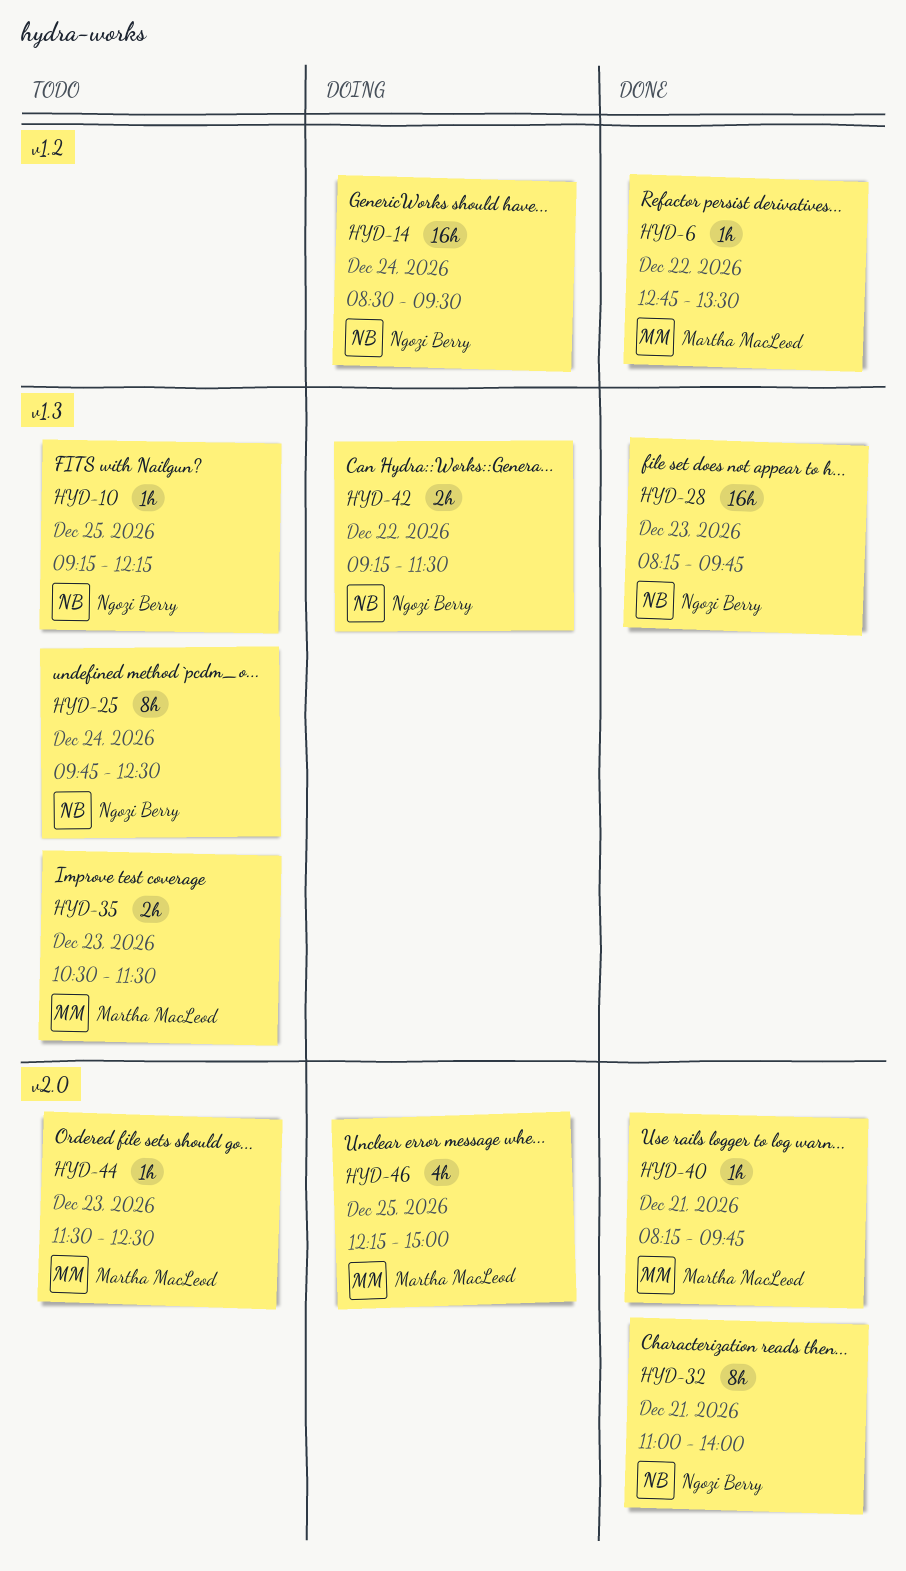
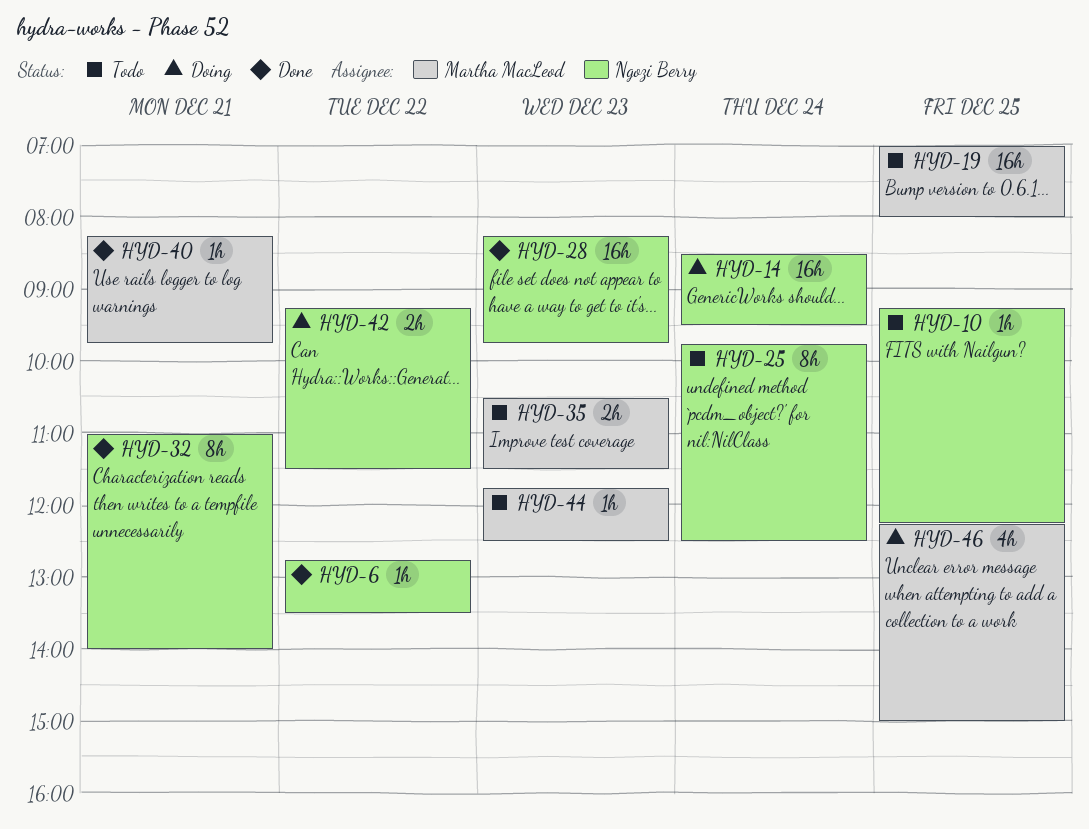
HYD-6, owner: Martha MacLeod -> Ngozi Berry
HYD-19: none -> present
HYD-44, begins: 11:30 -> 11:45

